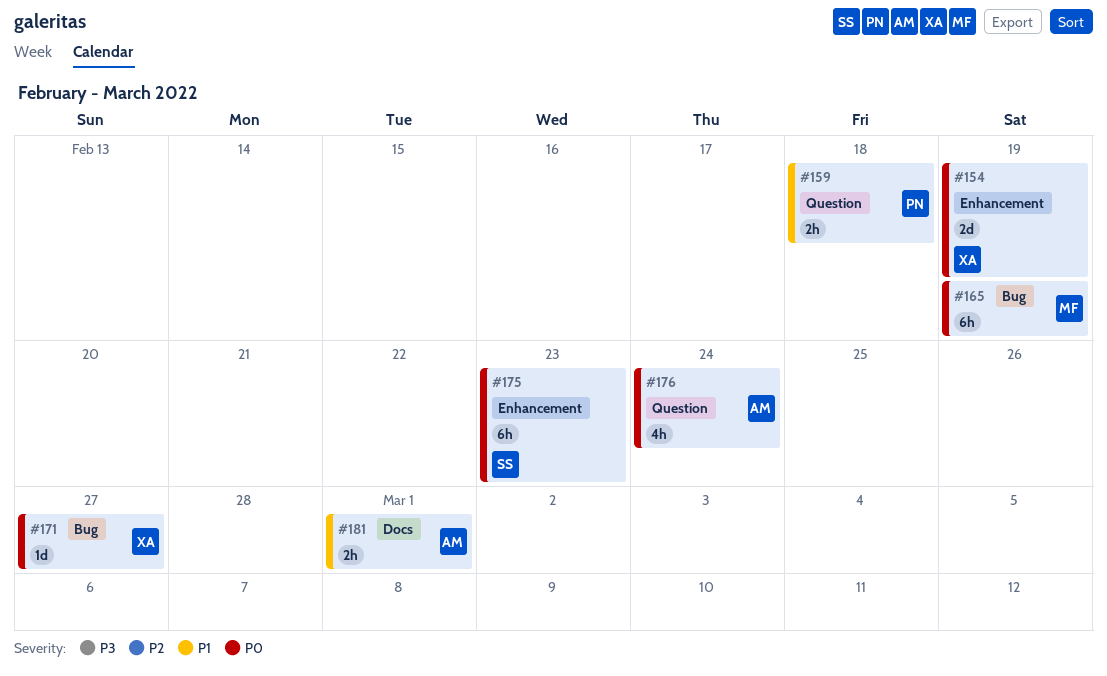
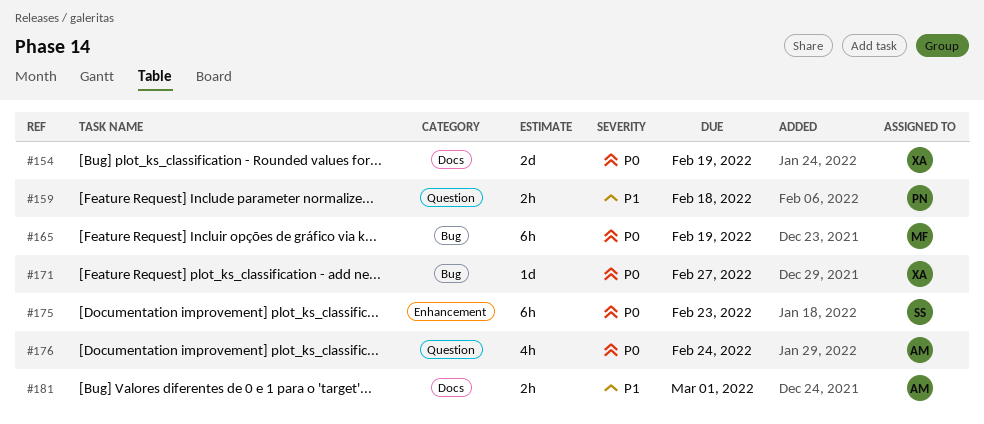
#154, label: Enhancement -> Docs

